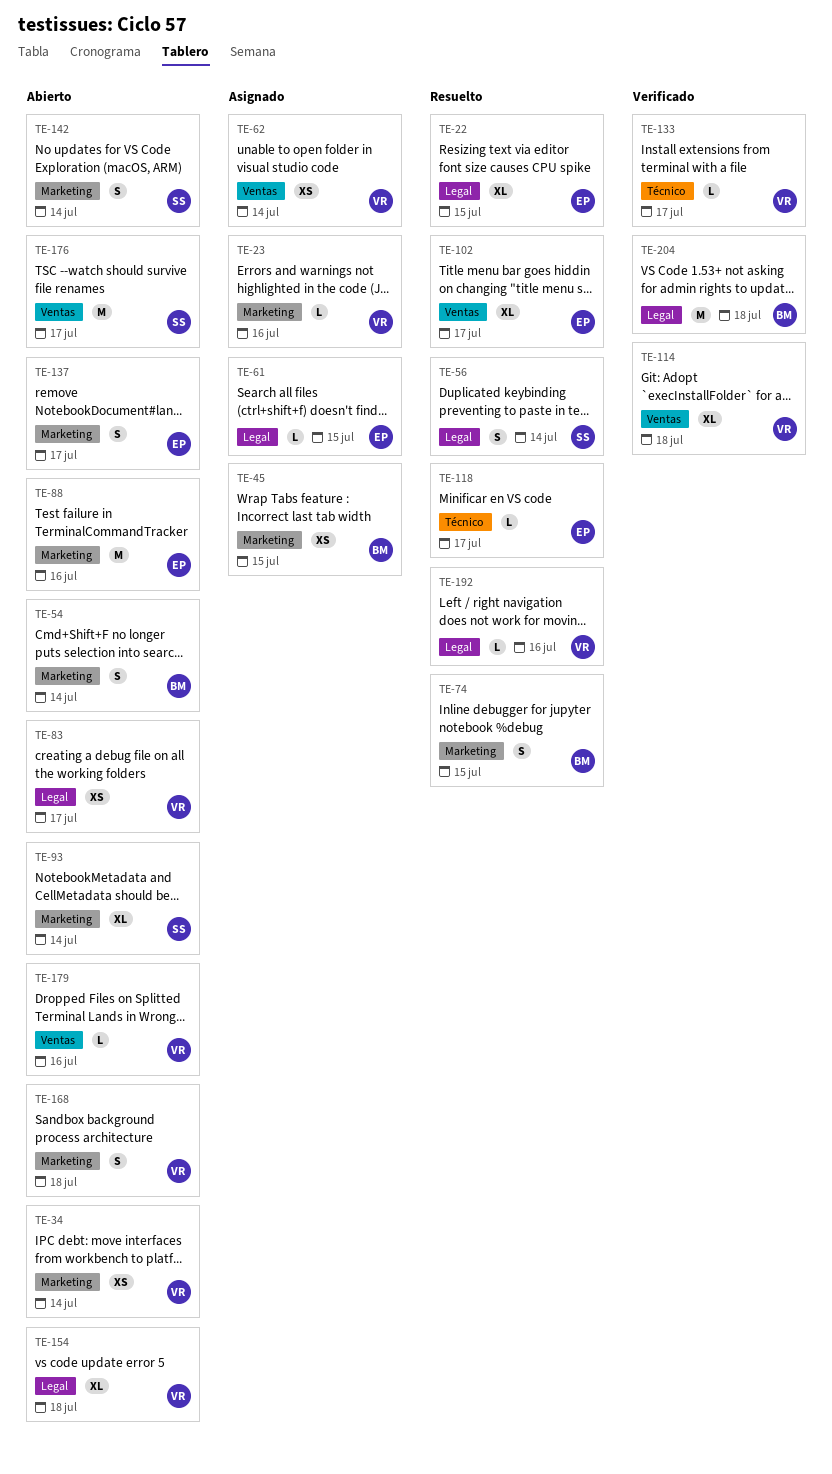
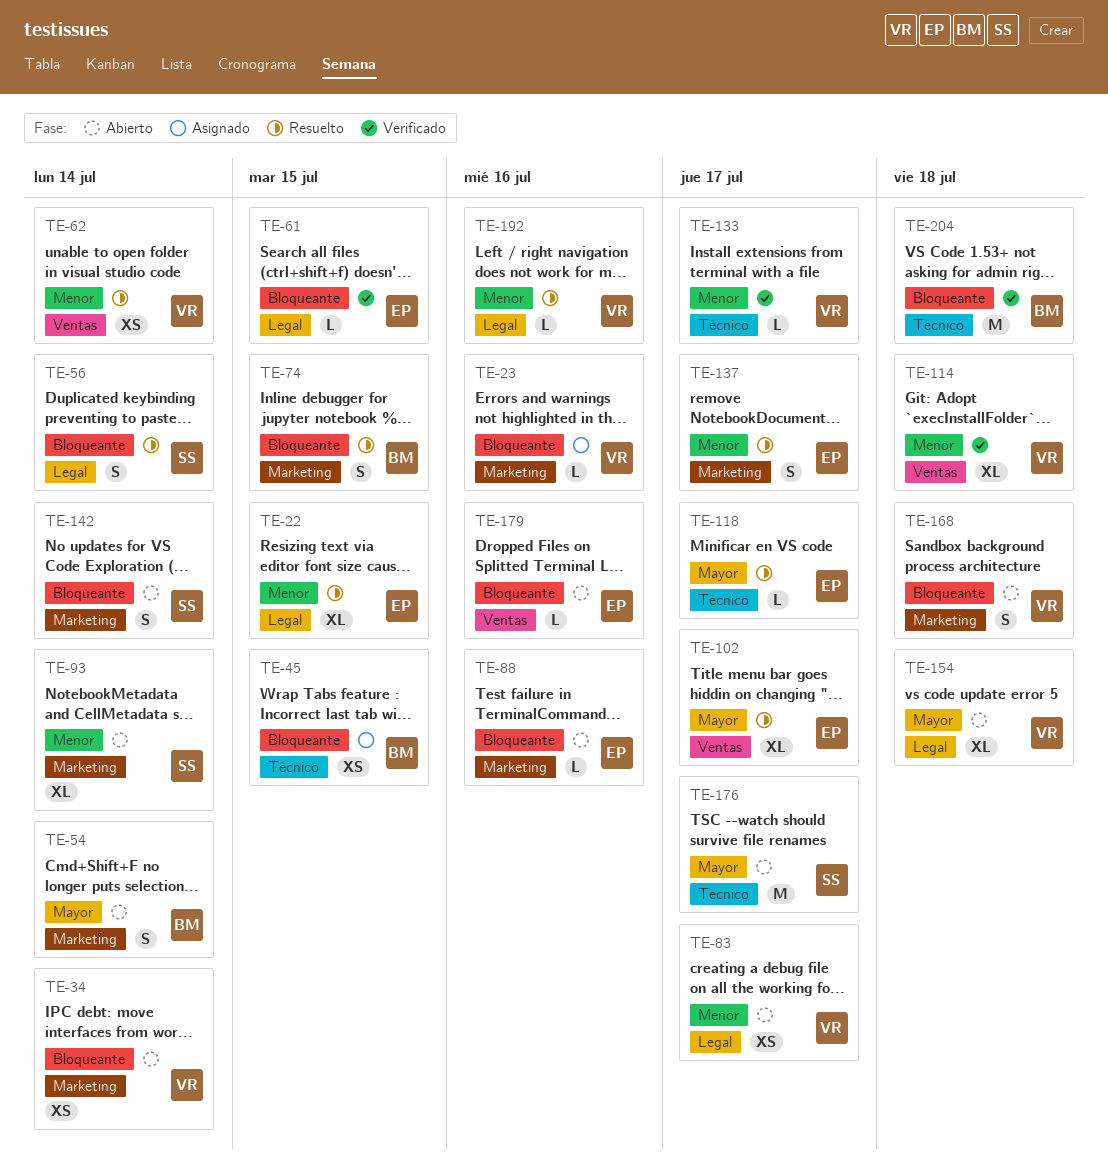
TE-45, label: Marketing -> Técnico
TE-61, status: Asignado -> Verificado
TE-62, status: Asignado -> Resuelto
TE-88, estimate: M -> L
TE-137, status: Abierto -> Resuelto
TE-176, label: Ventas -> Técnico
TE-179, owner: VR -> EP
TE-204, label: Legal -> Técnico

